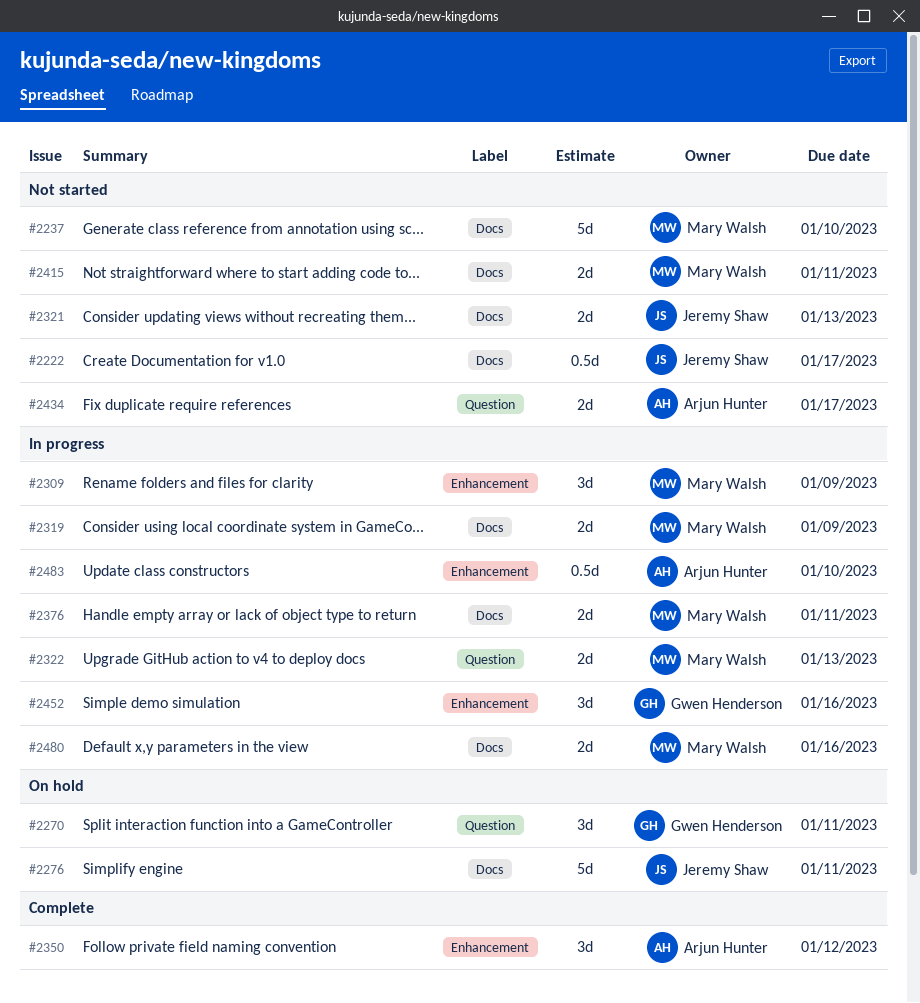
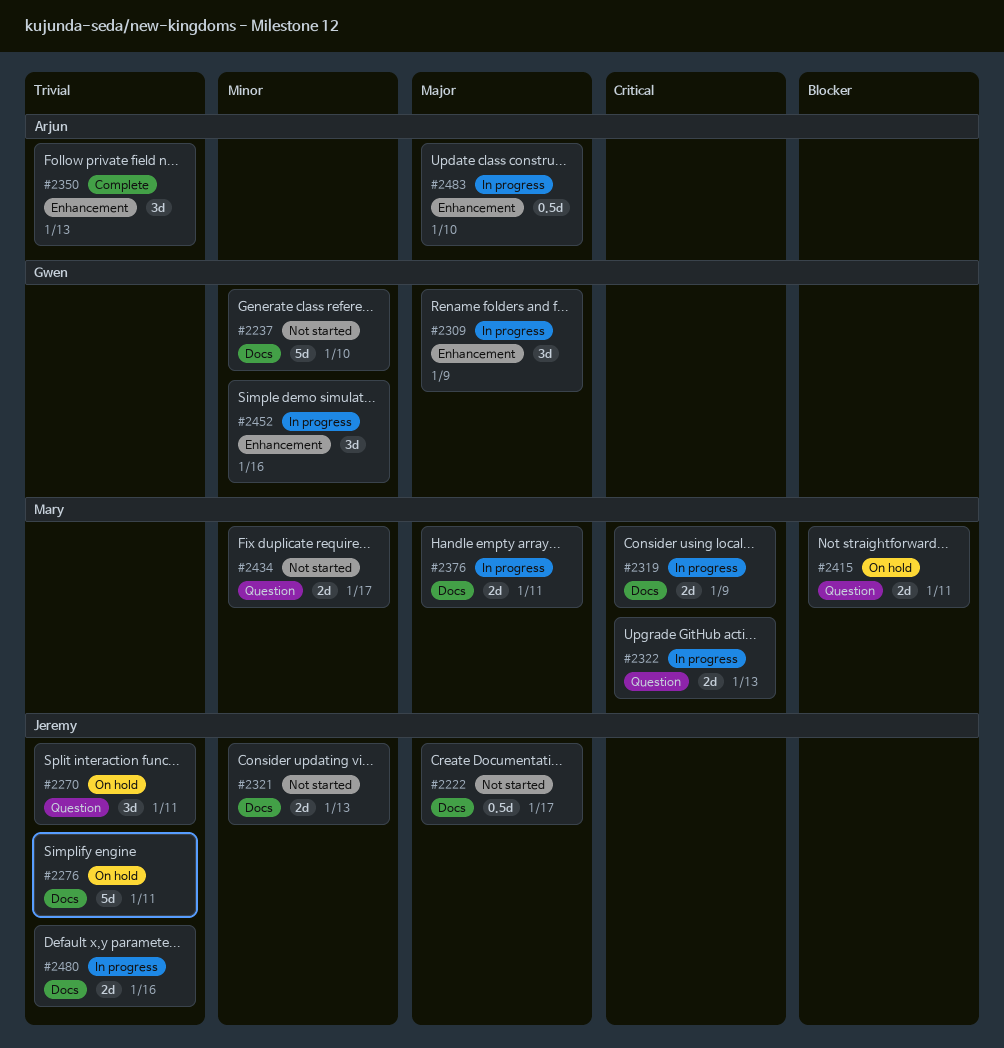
#2237, owner: Mary Walsh -> Gwen Henderson
#2270, owner: Gwen Henderson -> Jeremy Shaw
#2309, owner: Mary Walsh -> Gwen Henderson
#2350, due: Jan 12 -> Jan 13
#2415, status: Not started -> On hold
#2415, label: Docs -> Question
#2434, owner: Arjun Hunter -> Mary Walsh
#2480, owner: Mary Walsh -> Jeremy Shaw

